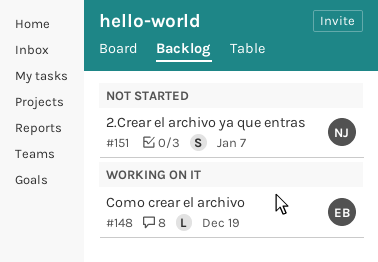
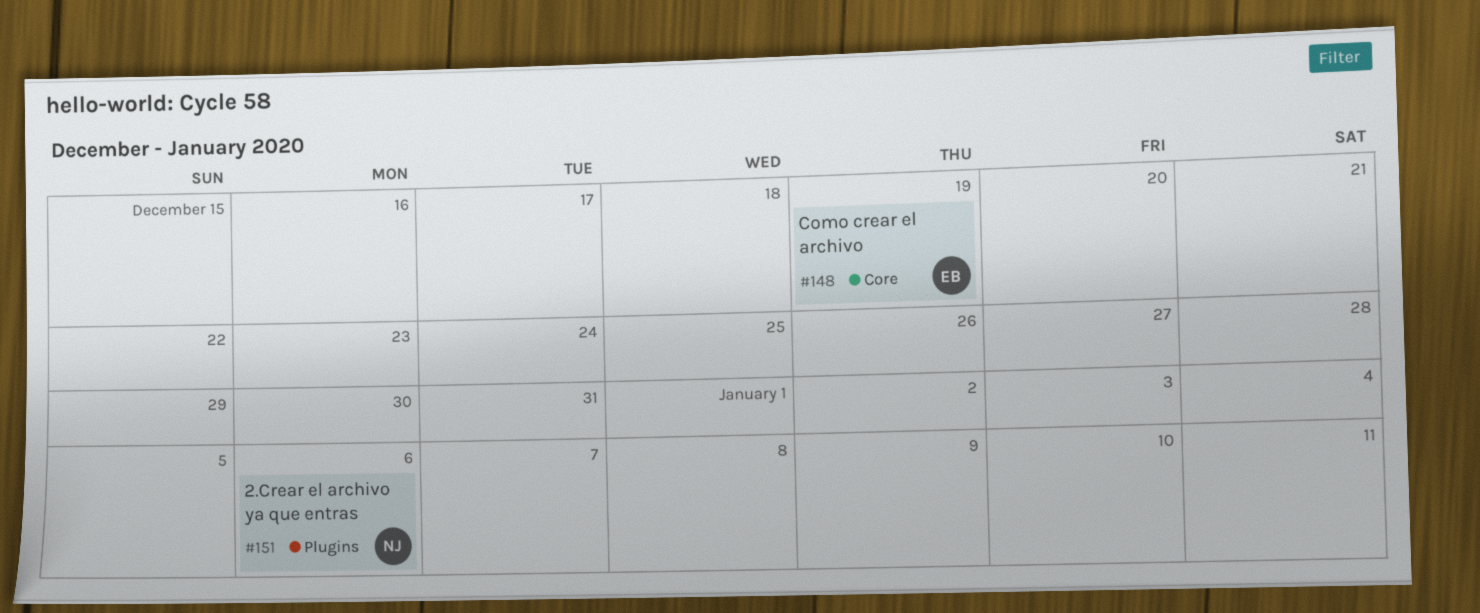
#151, due: Jan 7 -> Jan 6

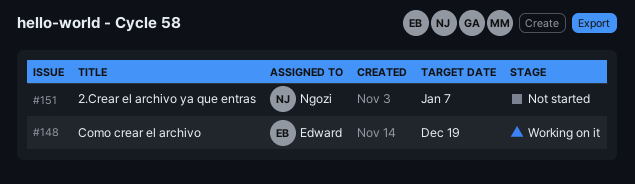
#151, due: Jan 6 -> Jan 7

